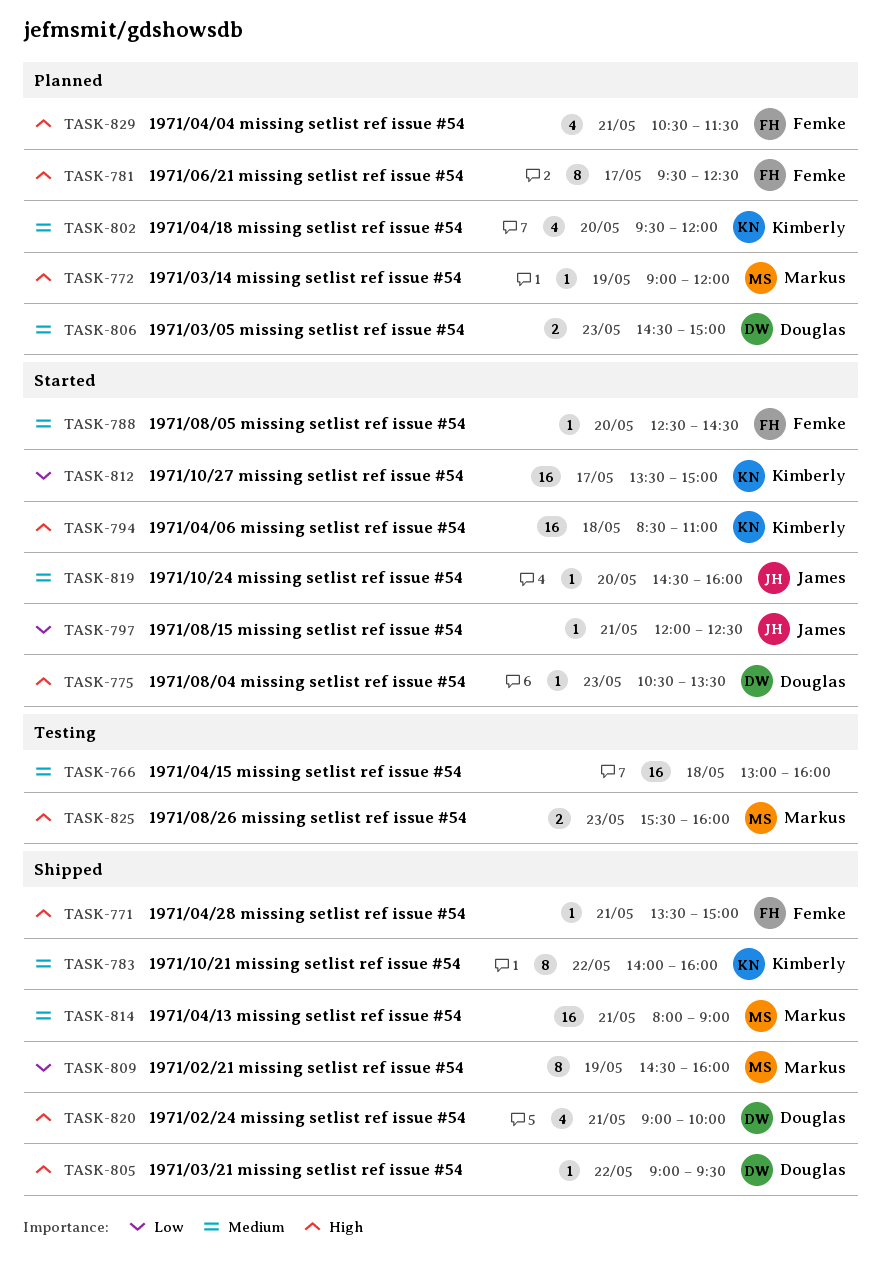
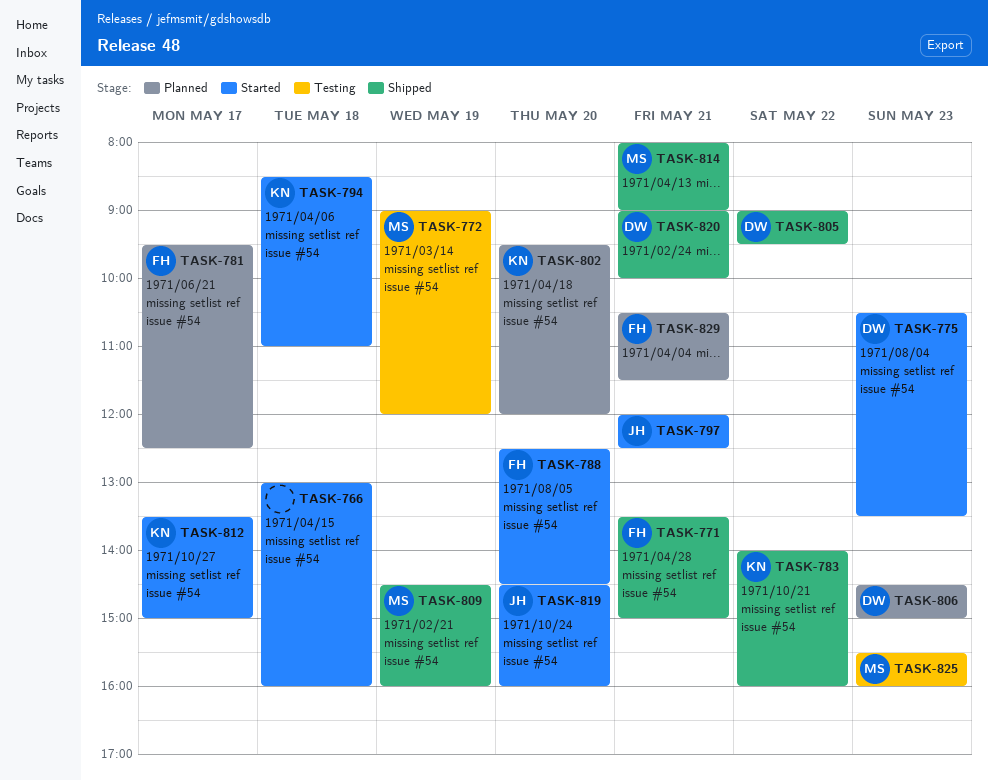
TASK-766, status: Testing -> Started
TASK-772, status: Planned -> Testing

